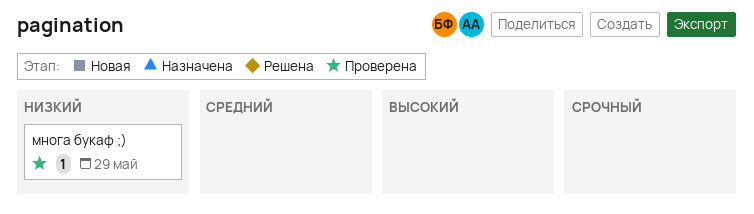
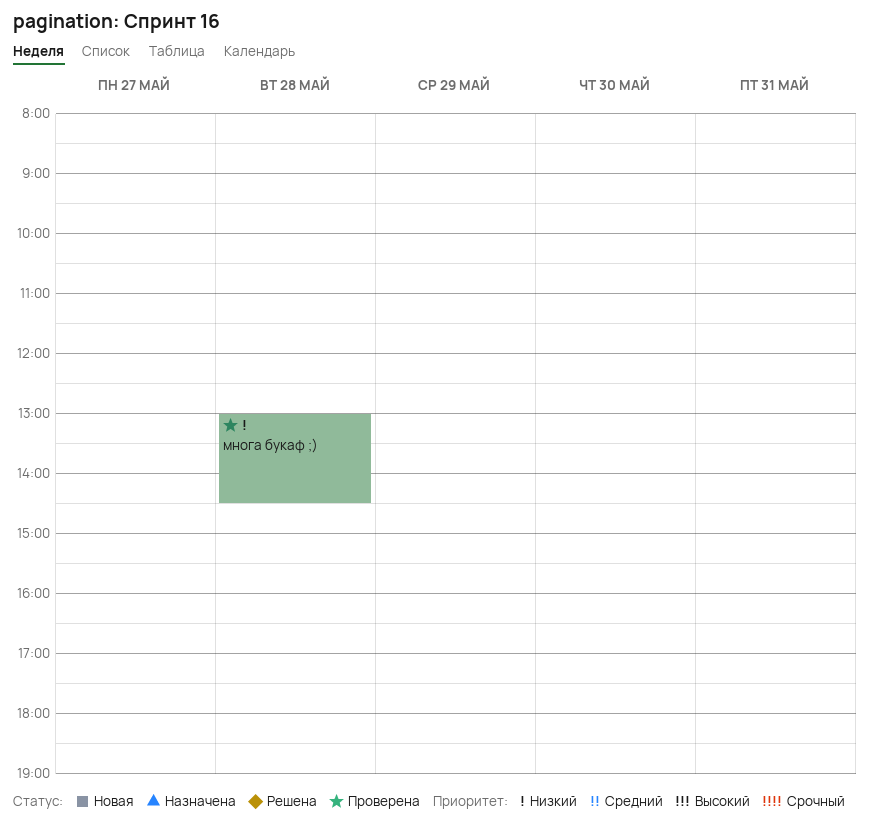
многа букаф ;), day: May 29 -> May 28

